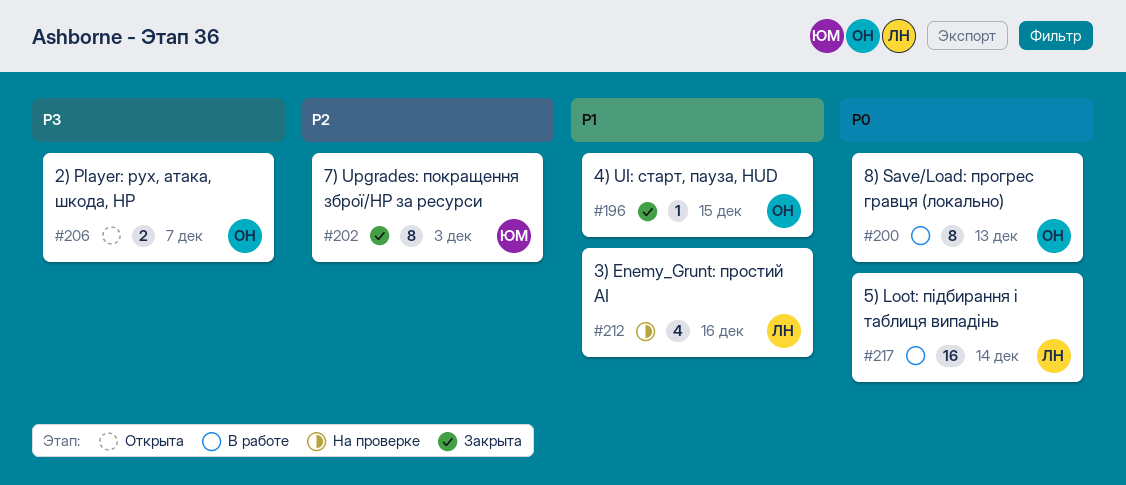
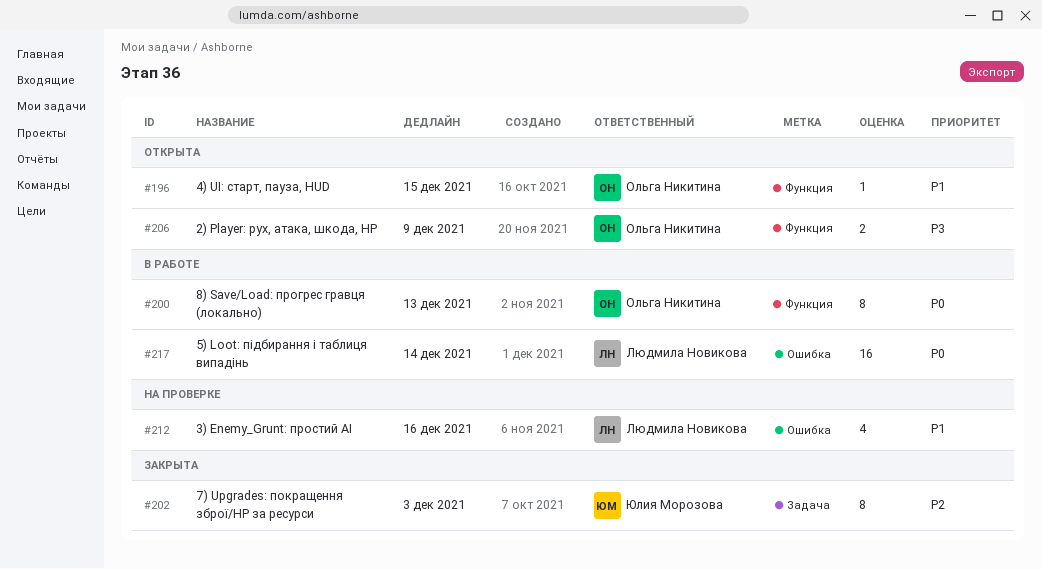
#196, status: Закрыта -> Открыта
#206, due: Dec 7 -> Dec 9

